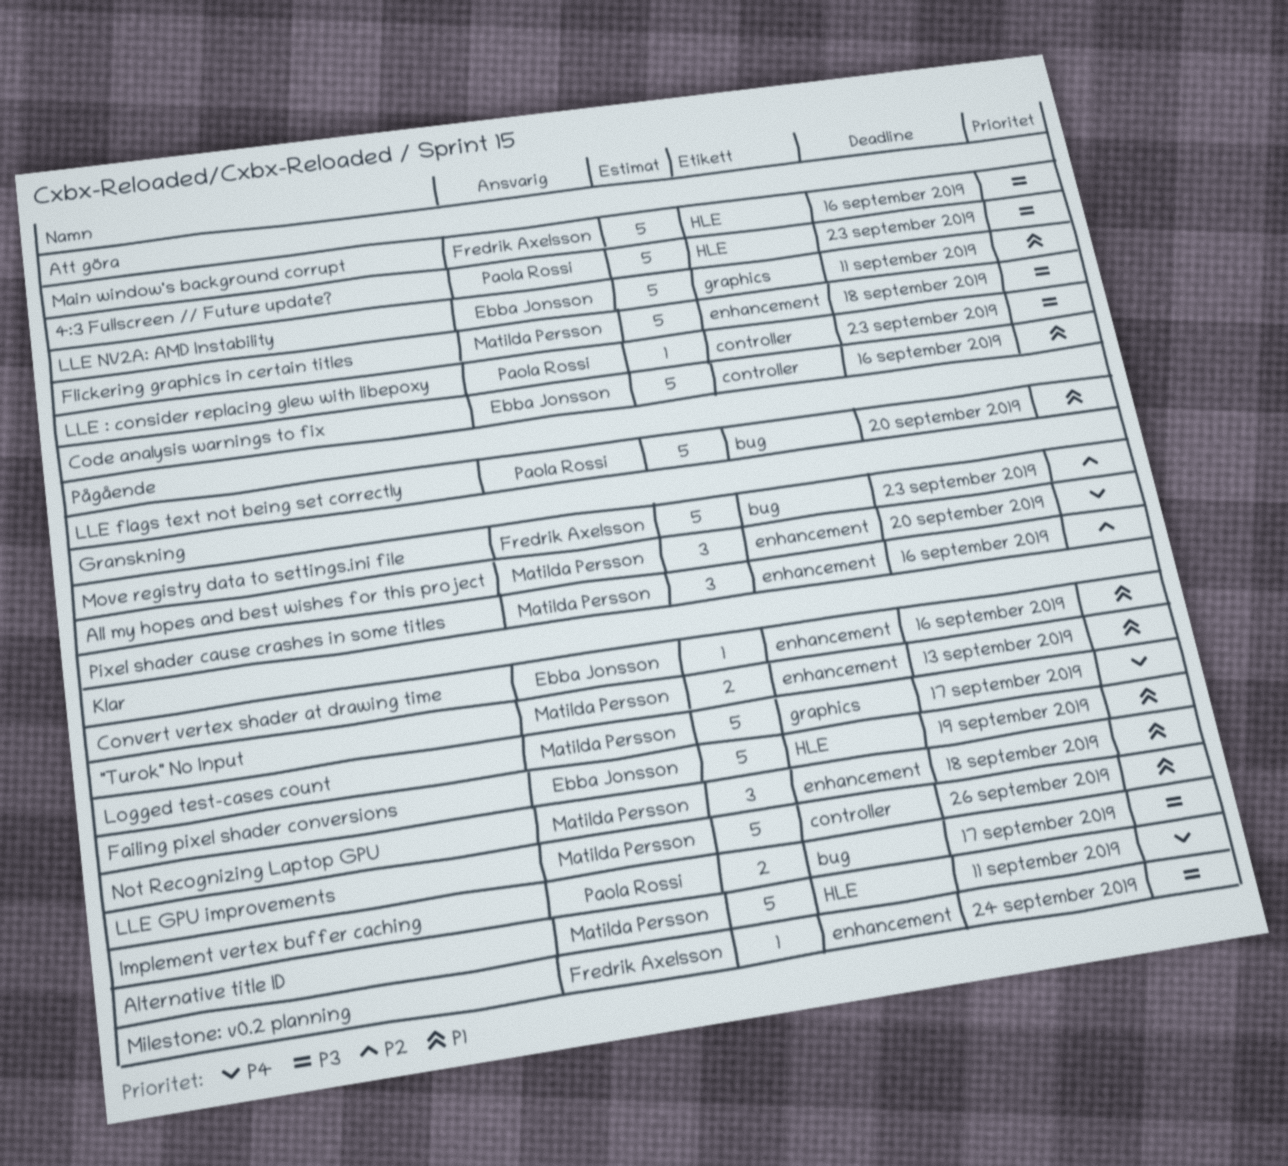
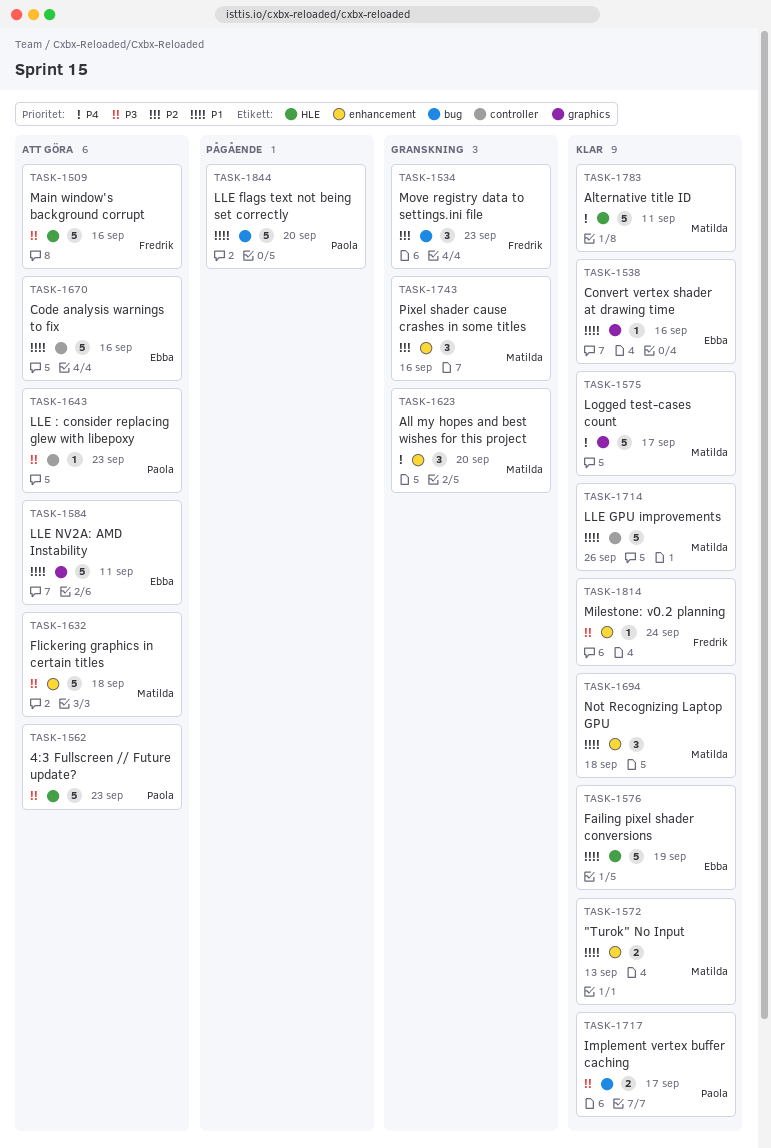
Convert vertex shader at drawing time, label: enhancement -> graphics
Move registry data to settings.ini file, estimate: 5 -> 3

